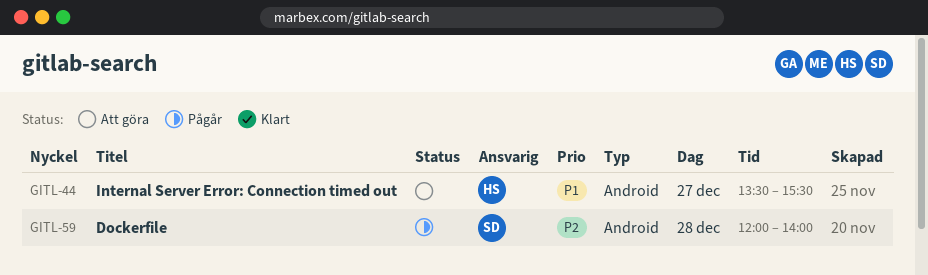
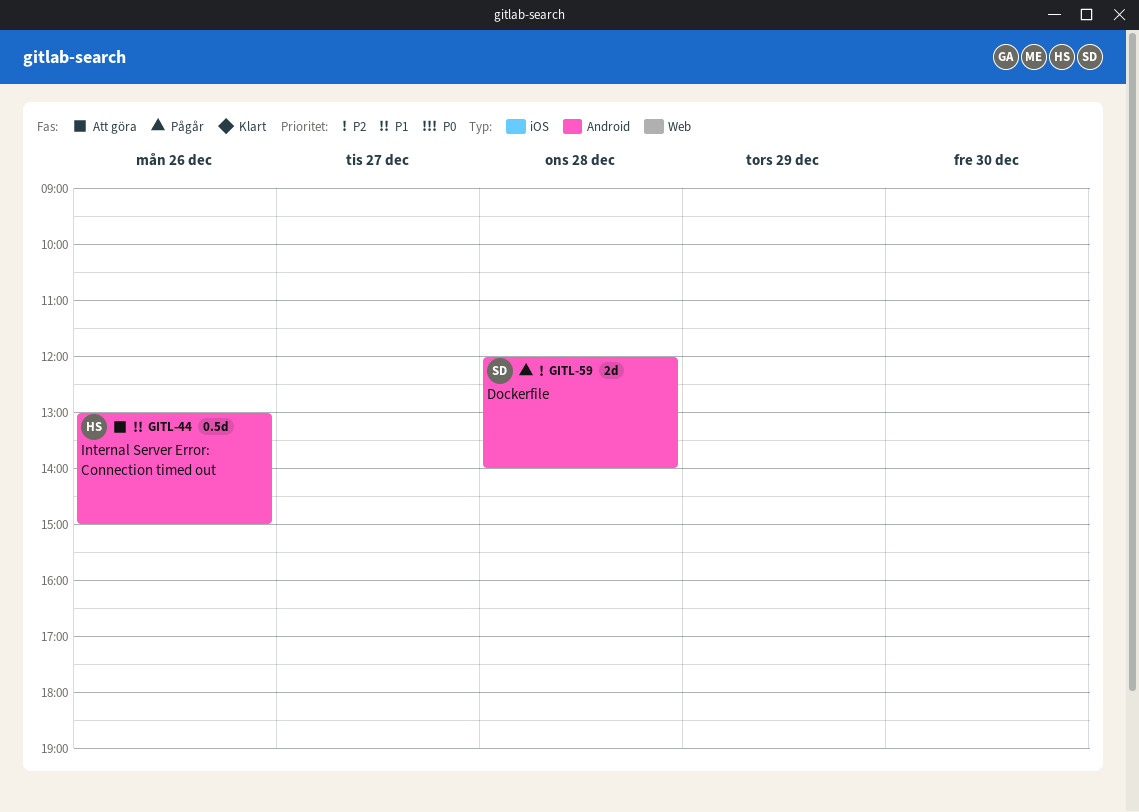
GITL-44, day: Dec 27 -> Dec 26
GITL-44, begins: 13:30 -> 13:00
GITL-44, ends: 15:30 -> 15:00

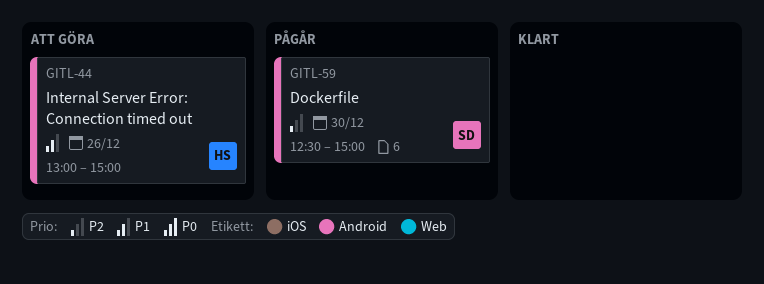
GITL-59, day: Dec 28 -> Dec 30
GITL-59, begins: 12:00 -> 12:30
GITL-59, ends: 14:00 -> 15:00

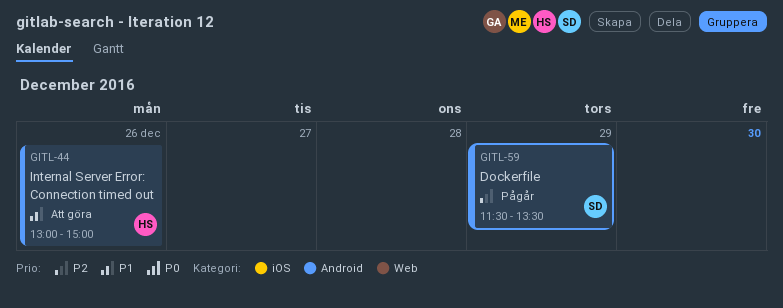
GITL-59, day: Dec 30 -> Dec 29
GITL-59, begins: 12:30 -> 11:30
GITL-59, ends: 15:00 -> 13:30

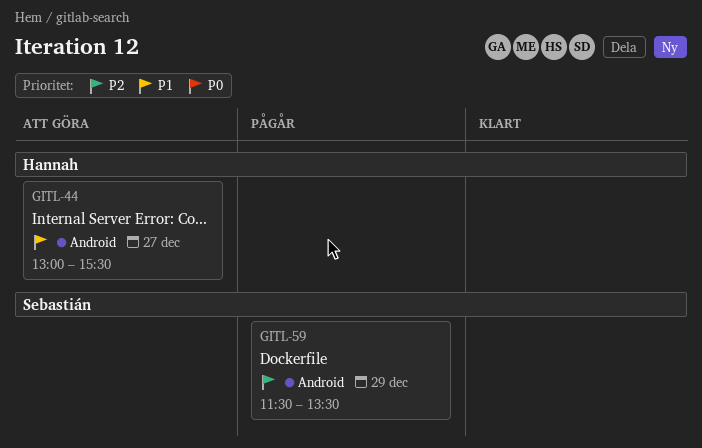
GITL-44, day: Dec 26 -> Dec 27
GITL-44, ends: 15:00 -> 15:30

